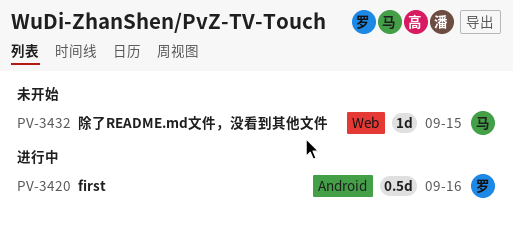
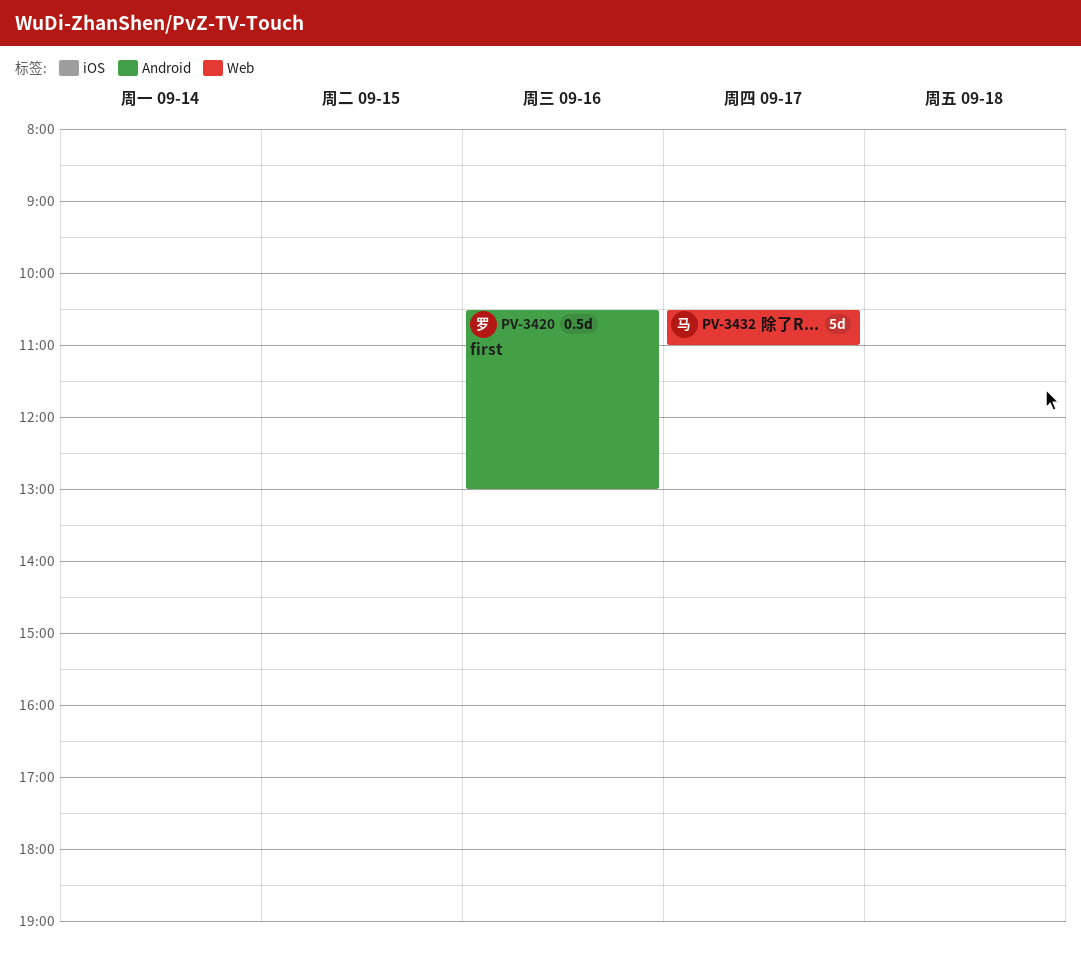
PV-3432, estimate: 1d -> 5d
PV-3432, day: Sep 15 -> Sep 17

